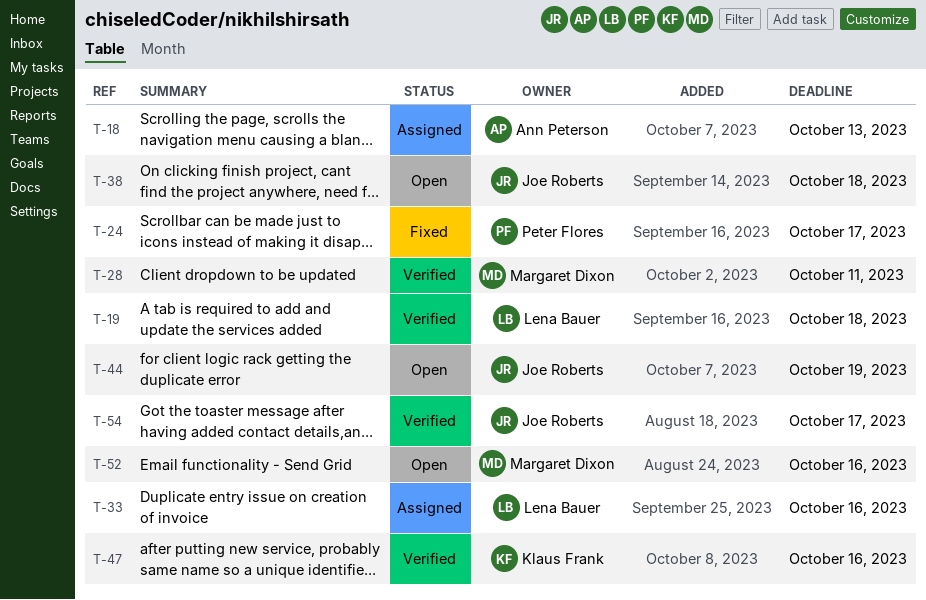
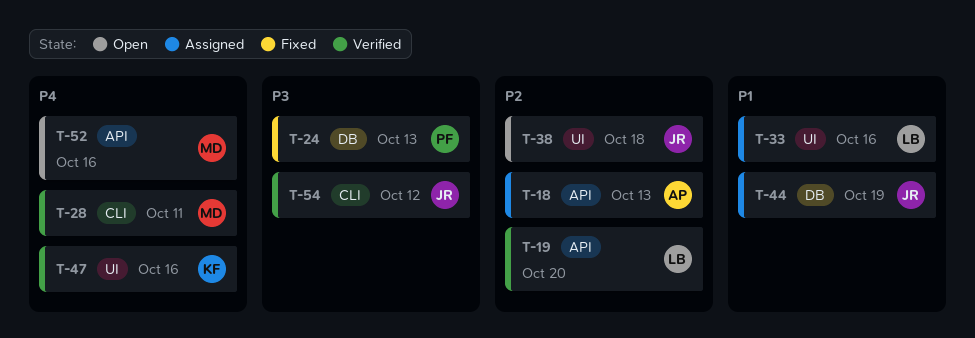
T-19, due: Oct 18 -> Oct 20
T-24, due: Oct 17 -> Oct 13
T-44, status: Open -> Assigned
T-54, due: Oct 17 -> Oct 12

